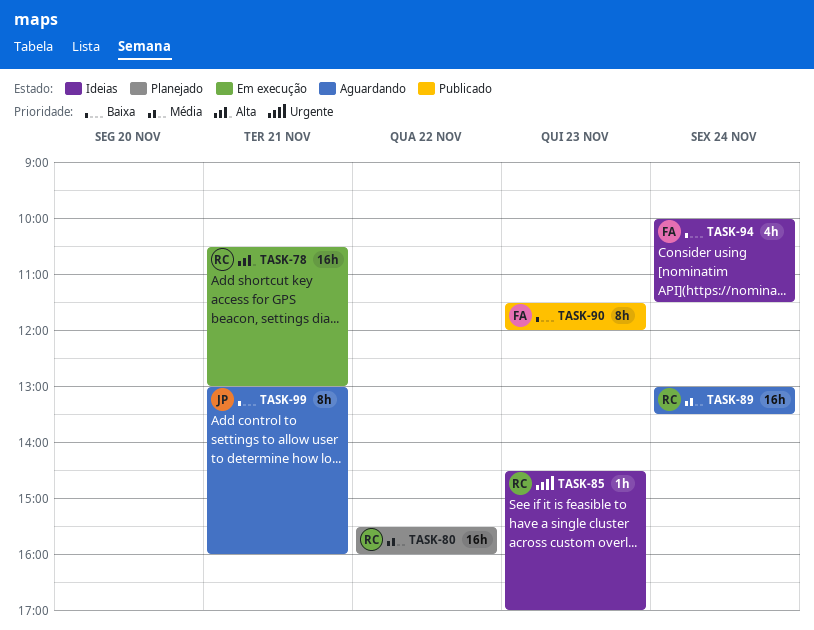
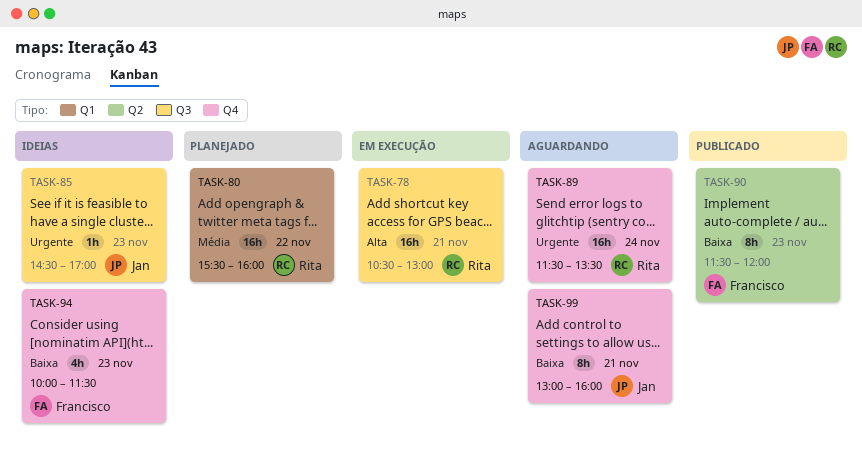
TASK-85, owner: Rita -> Jan
TASK-89, priority: Média -> Urgente
TASK-89, begins: 13:00 -> 11:30
TASK-94, day: Nov 24 -> Nov 23

